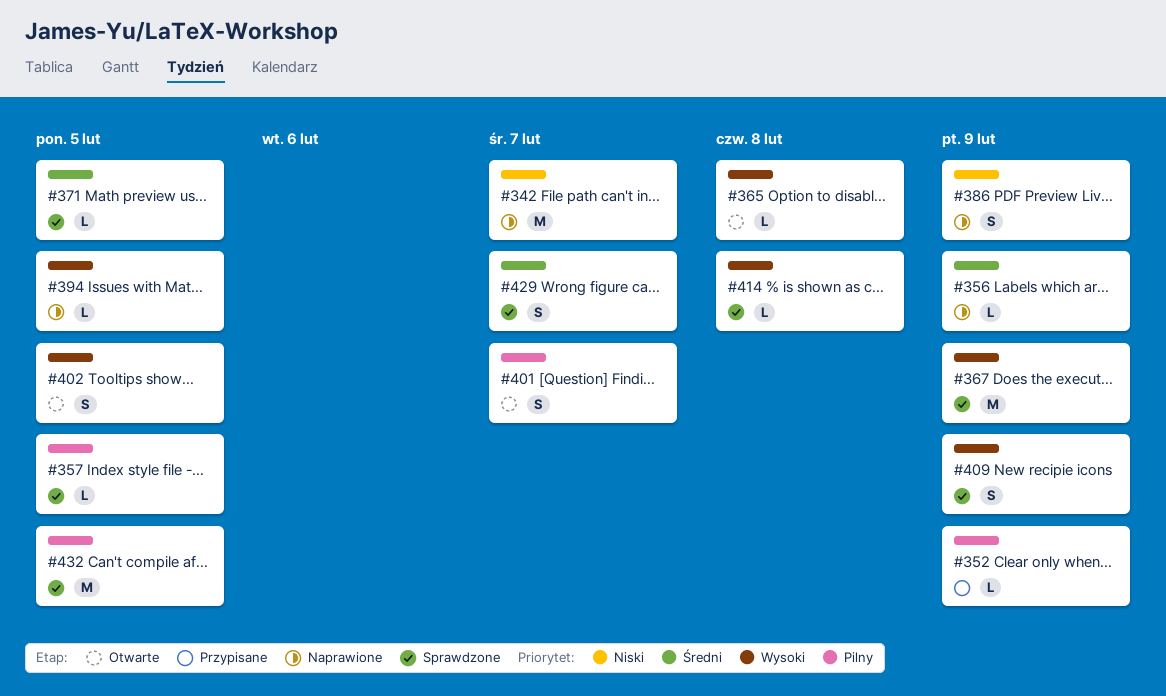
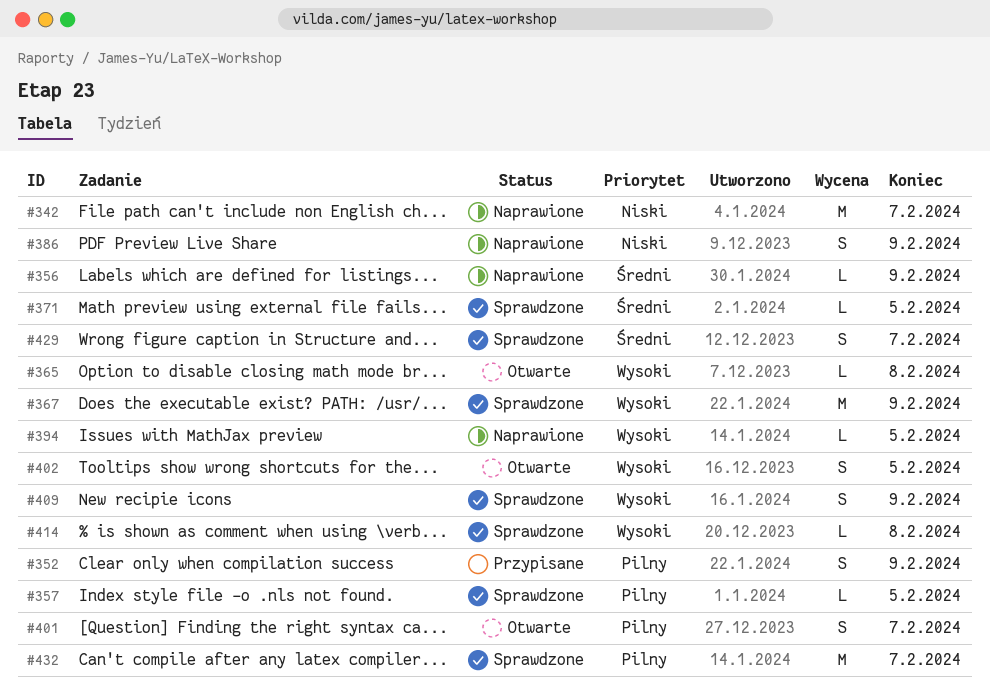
#352, estimate: L -> S
#432, due: Feb 5 -> Feb 7

